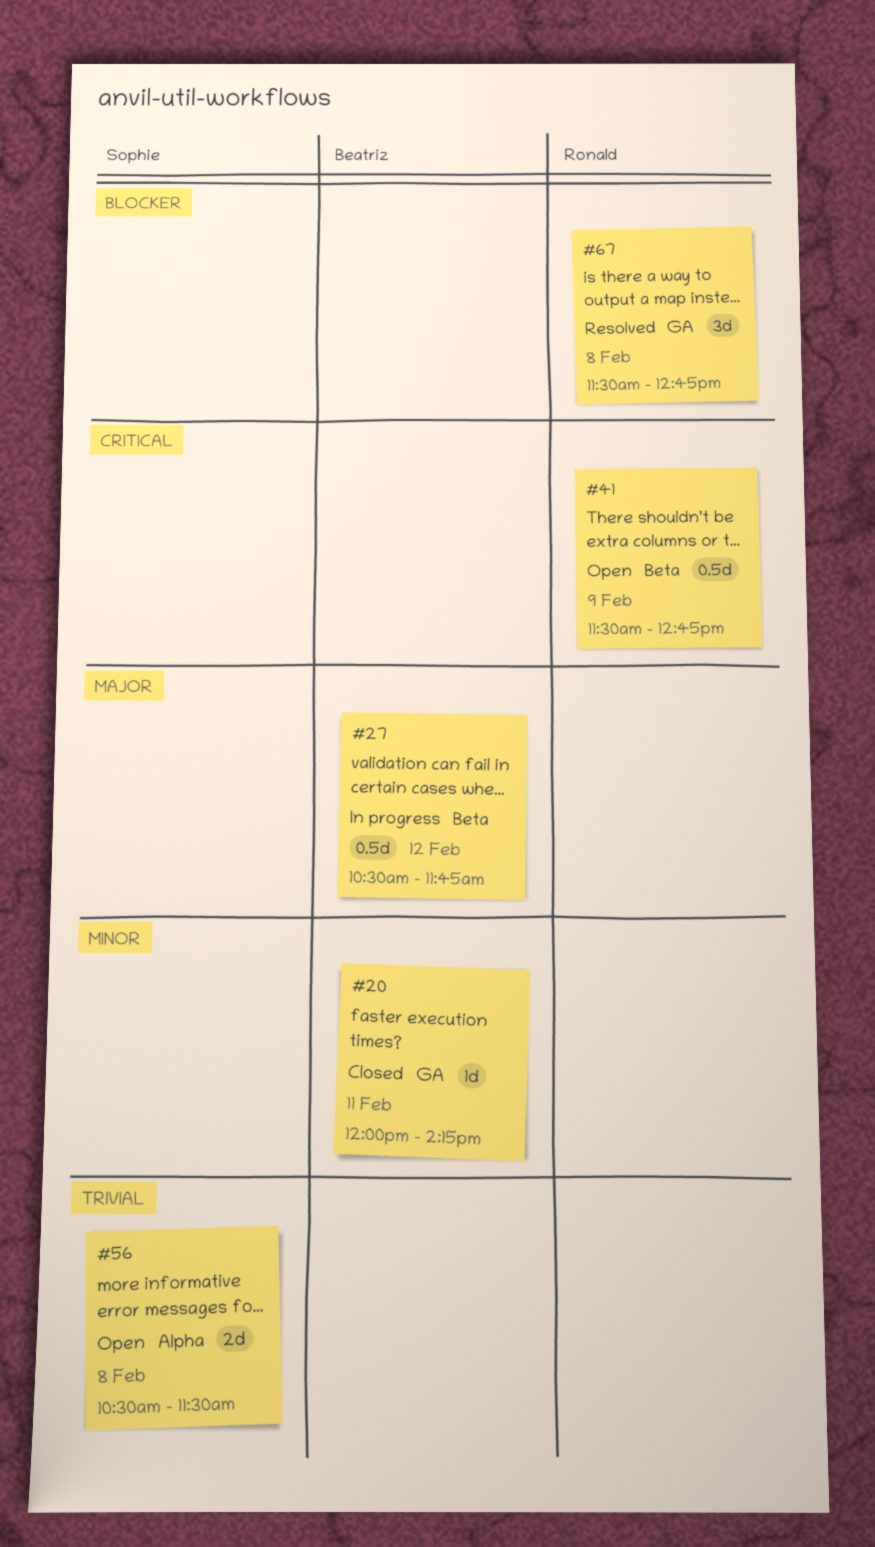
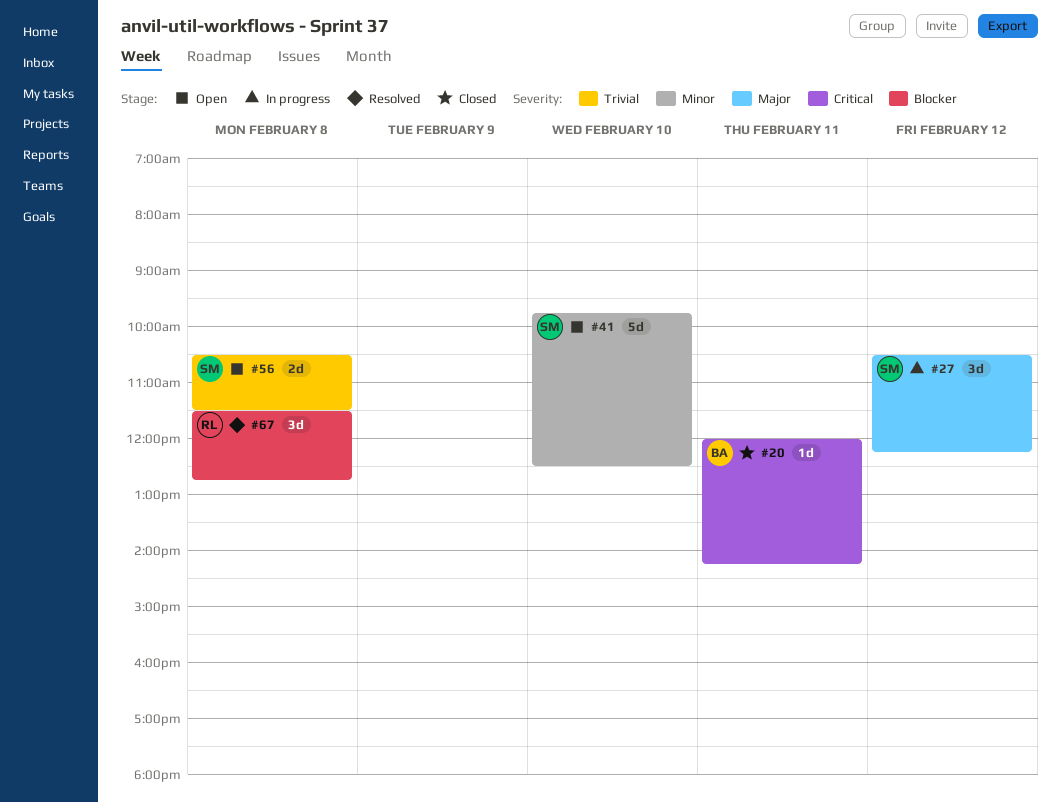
#20, priority: Minor -> Critical
#27, owner: Beatriz -> Sophie
#27, estimate: 0.5d -> 3d
#27, ends: 11:45 -> 12:15
#41, owner: Ronald -> Sophie
#41, priority: Critical -> Minor
#41, estimate: 0.5d -> 5d
#41, day: Feb 9 -> Feb 10
#41, begins: 11:30 -> 09:45
#41, ends: 12:45 -> 12:30

